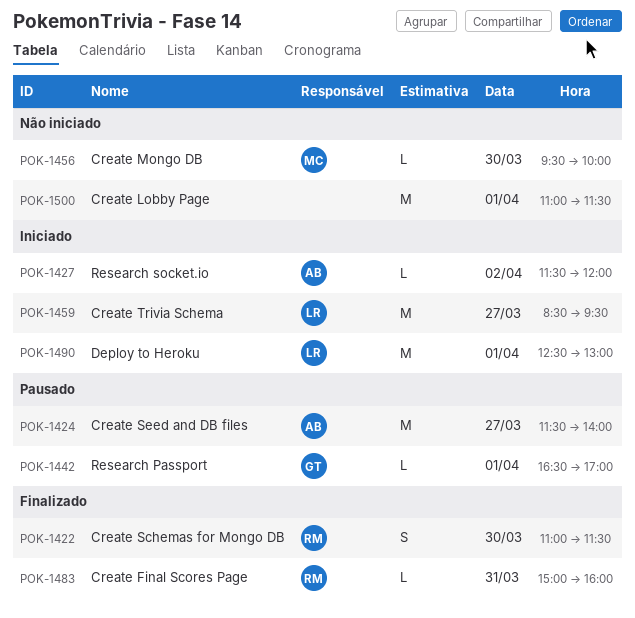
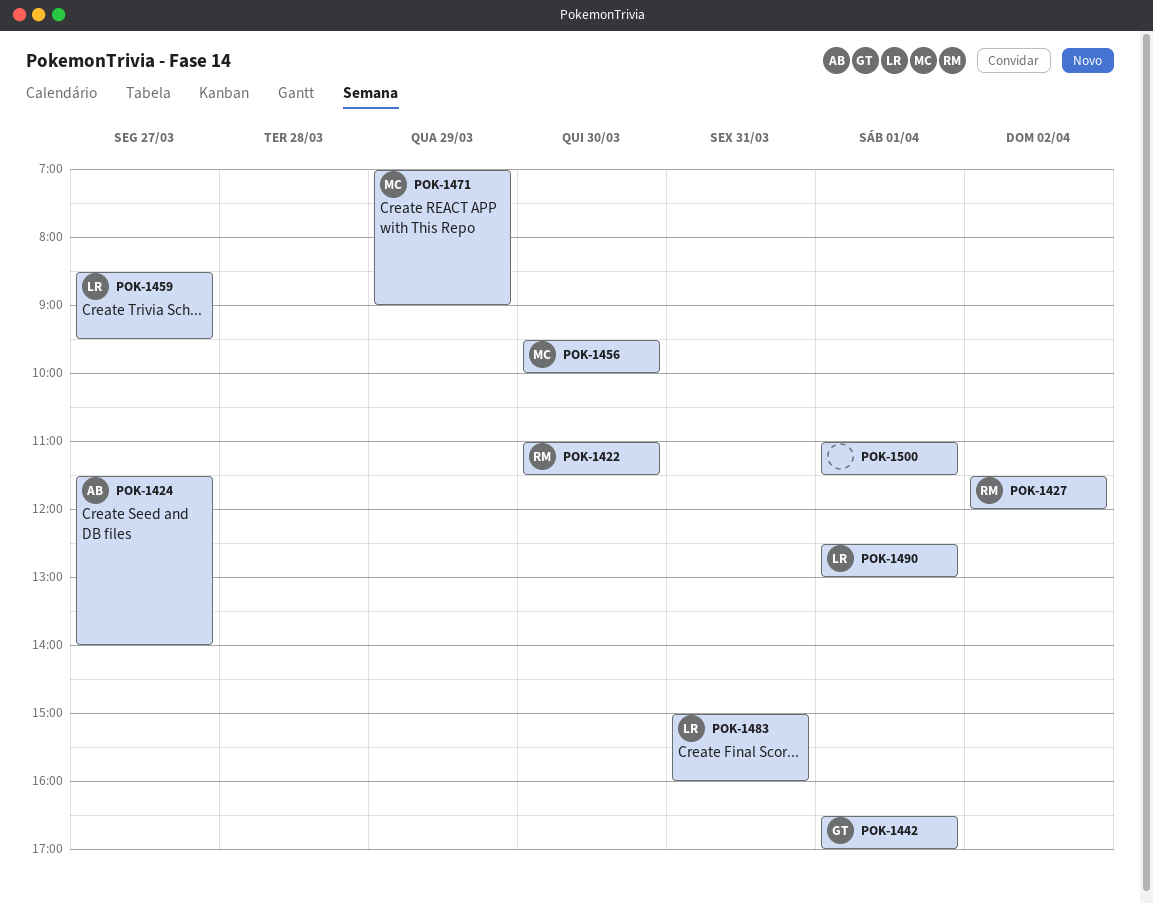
POK-1427, owner: AB -> RM
POK-1471: none -> present
POK-1483, owner: RM -> LR

